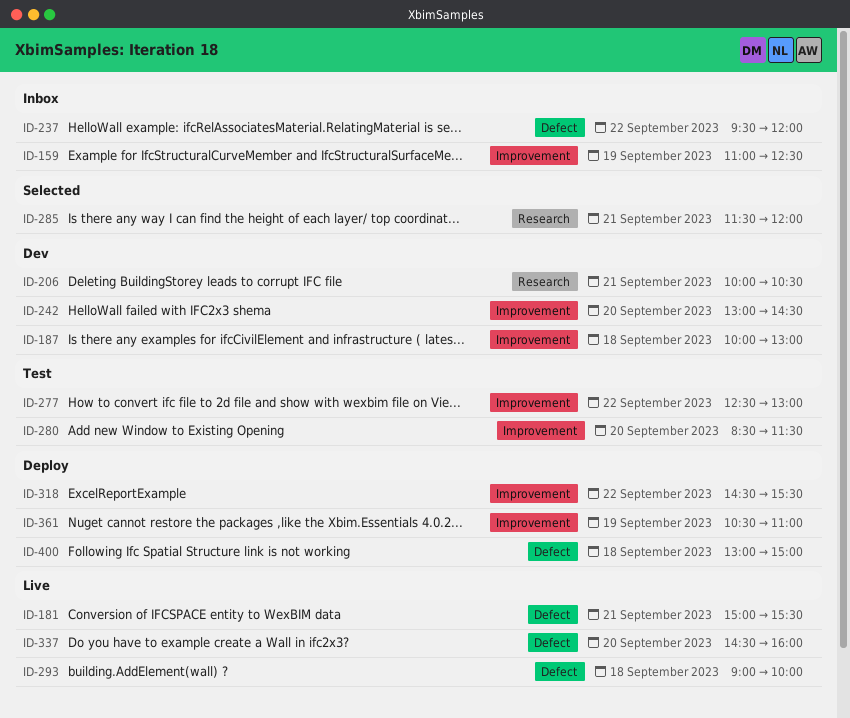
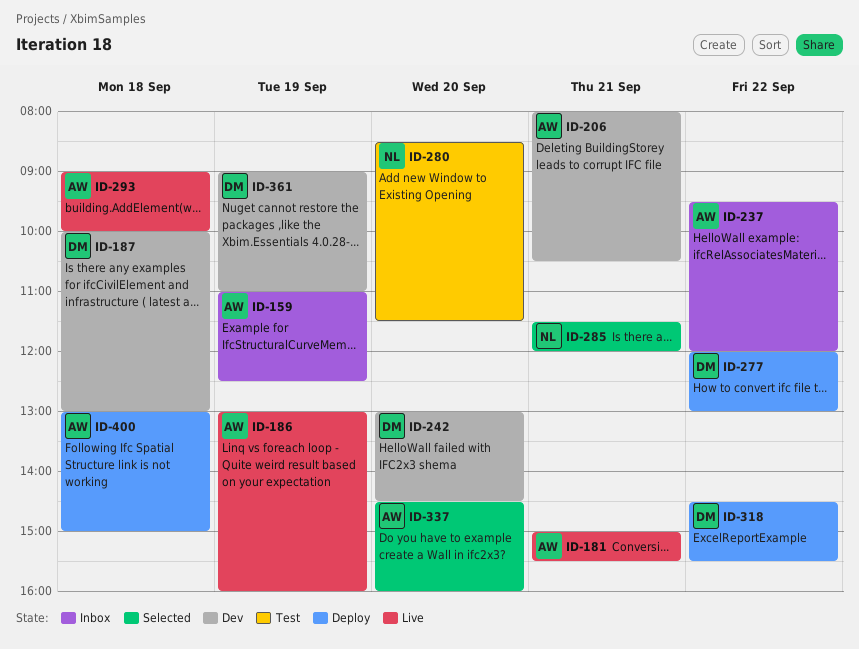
ID-186: none -> present
ID-206, begins: 10:00 -> 08:00
ID-277, status: Test -> Deploy
ID-277, begins: 12:30 -> 12:00
ID-337, status: Live -> Selected
ID-361, status: Deploy -> Dev
ID-361, begins: 10:30 -> 09:00

